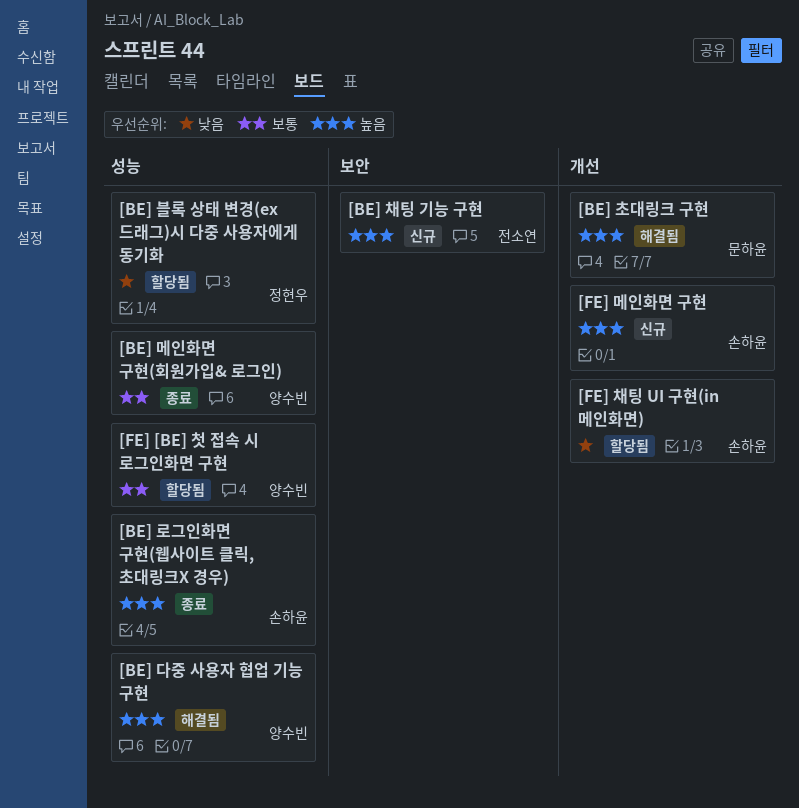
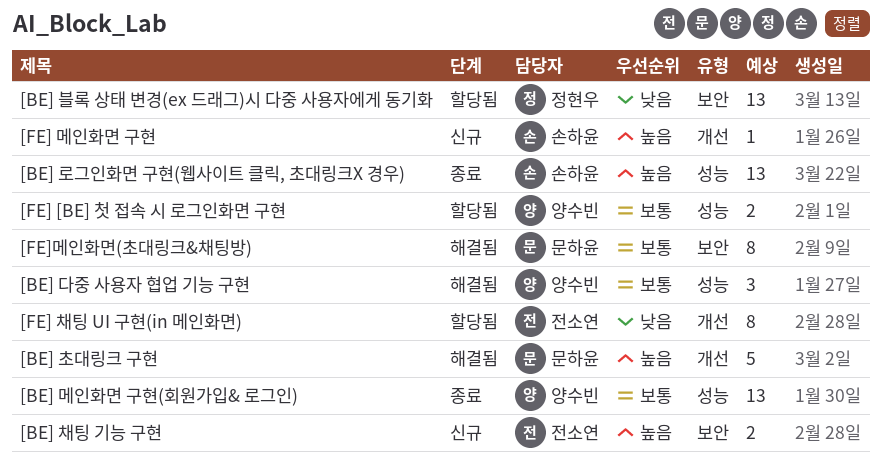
[BE] 다중 사용자 협업 기능 구현, priority: 높음 -> 보통
[BE] 블록 상태 변경(ex 드래그)시 다중 사용자에게 동기화, label: 성능 -> 보안
[FE] 채팅 UI 구현(in 메인화면), owner: 손하윤 -> 전소연
[FE]메인화면(초대링크&채팅방): none -> present

